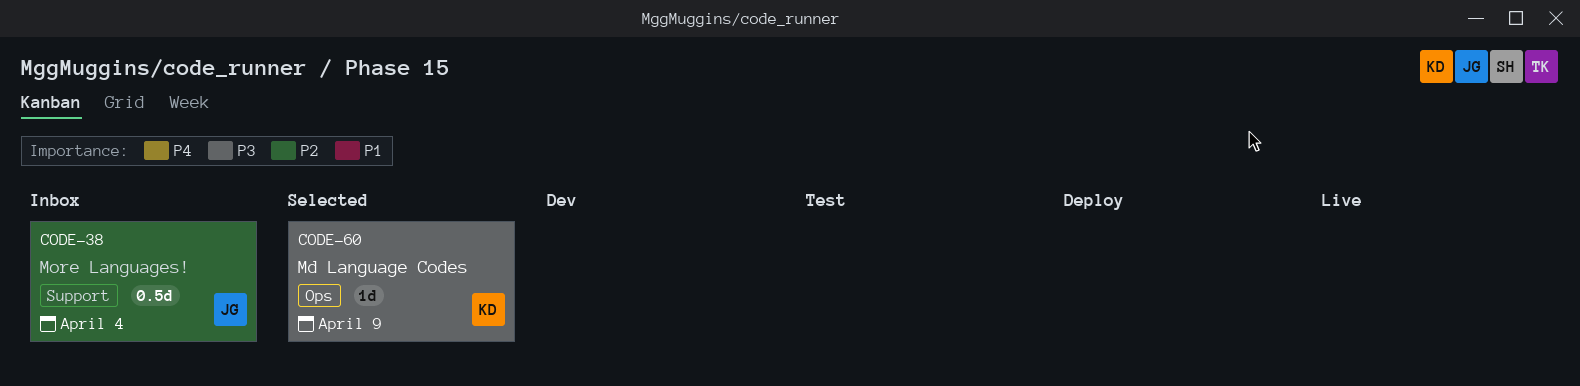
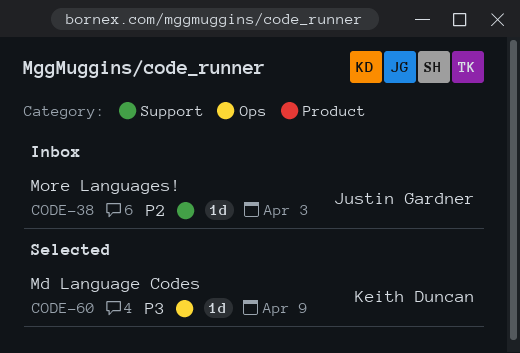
CODE-38, estimate: 0.5d -> 1d
CODE-38, due: Apr 4 -> Apr 3

